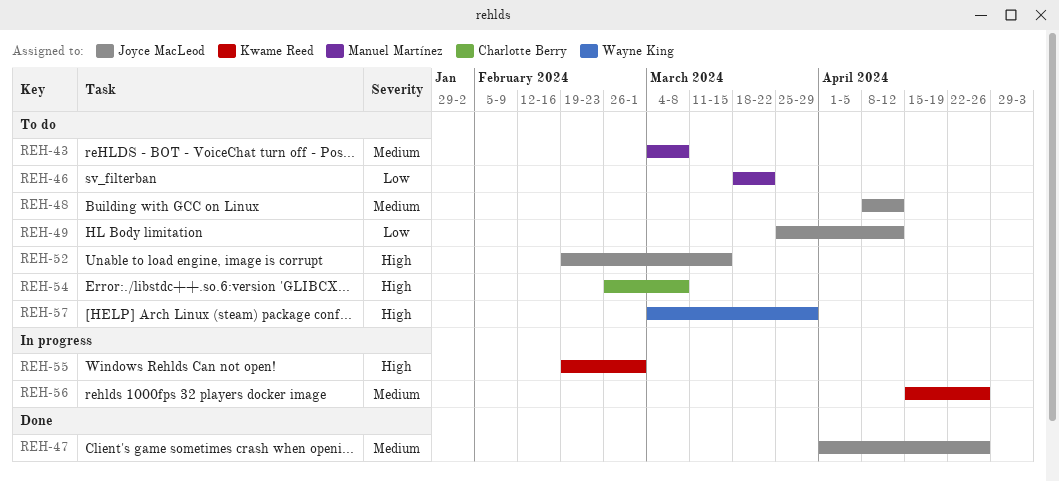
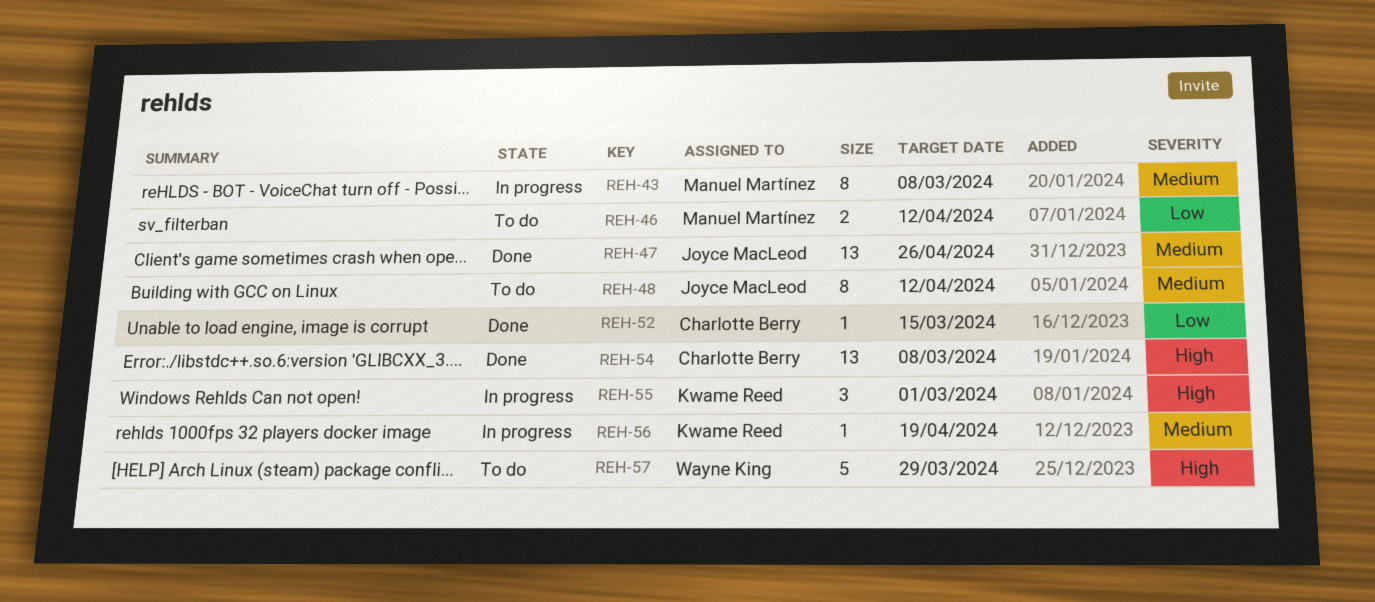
REH-43, status: To do -> In progress
REH-46, due: Mar 22 -> Apr 12
REH-49: present -> none
REH-52, status: To do -> Done
REH-52, owner: Joyce MacLeod -> Charlotte Berry
REH-52, priority: High -> Low
REH-54, status: To do -> Done
REH-56, due: Apr 26 -> Apr 19

